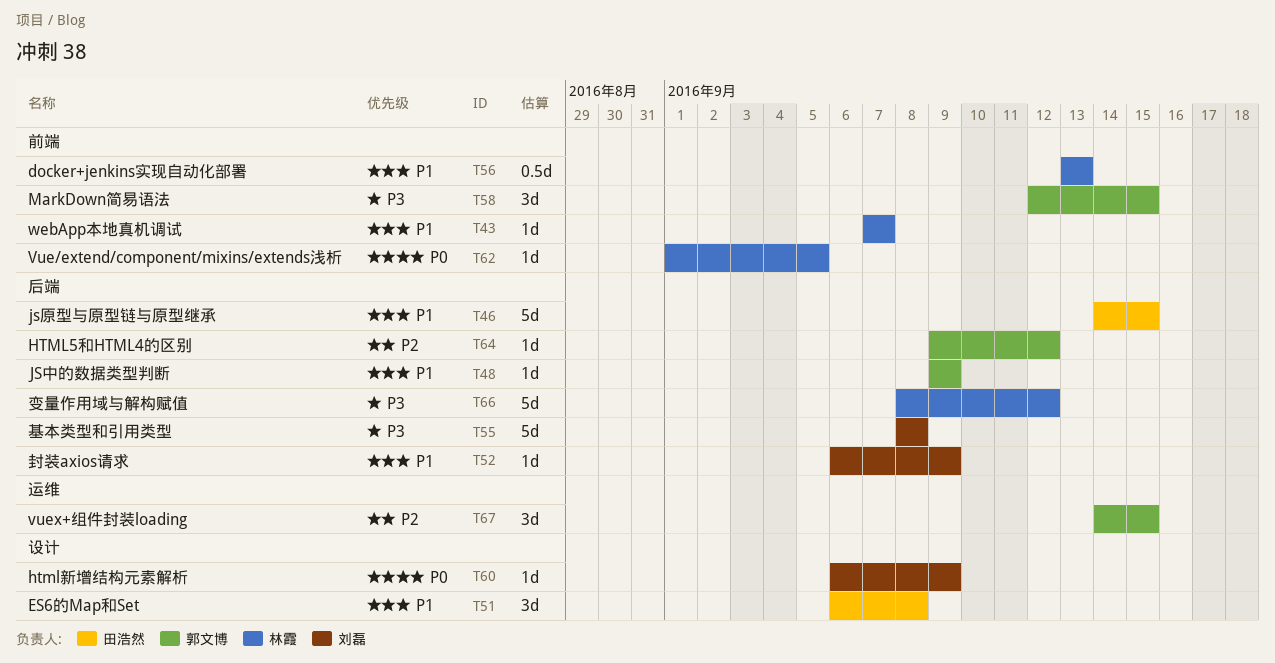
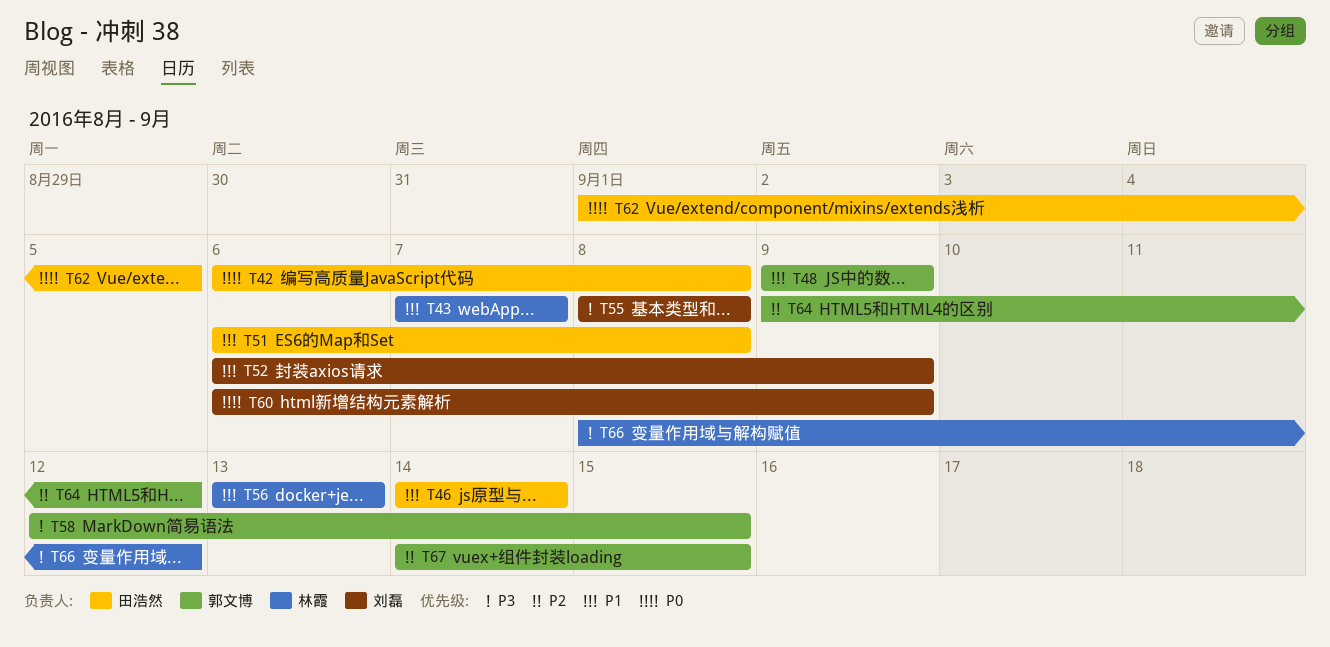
T42: none -> present
T46, due: Sep 15 -> Sep 14
T62, owner: 林霞 -> 田浩然

